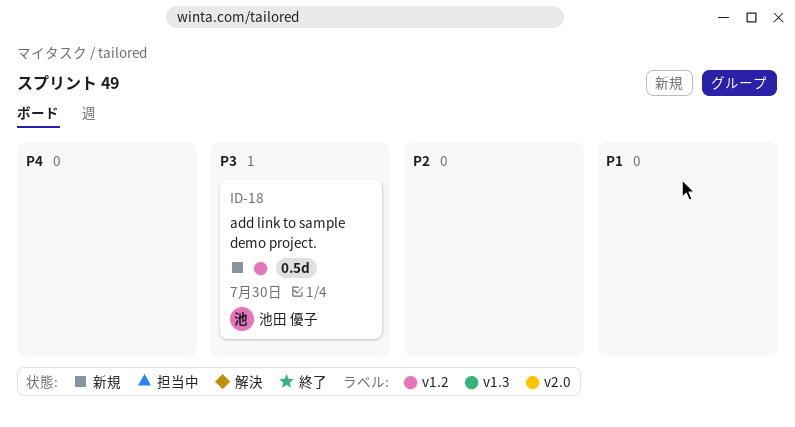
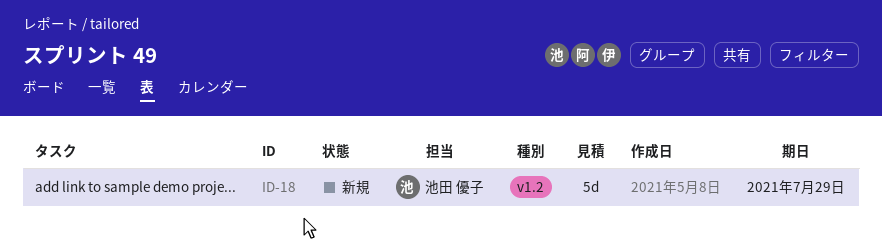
ID-18, estimate: 0.5d -> 5d
ID-18, due: Jul 30 -> Jul 29

